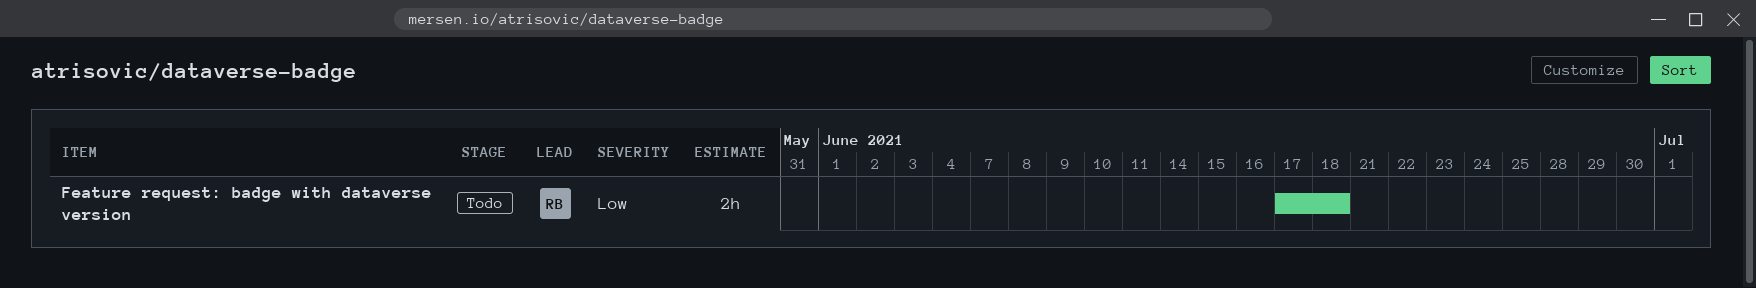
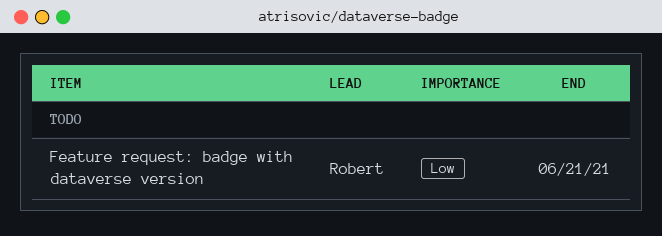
Feature request: badge with dataverse version, due: Jun 18 -> Jun 21

